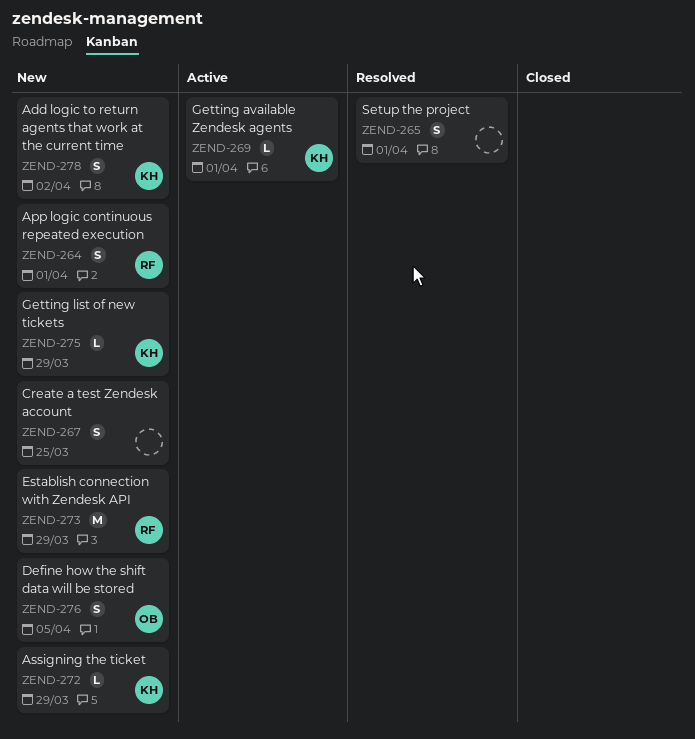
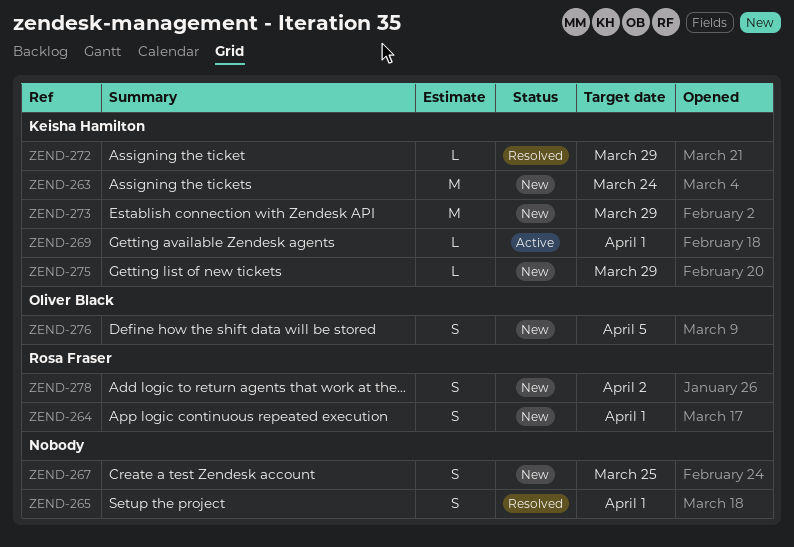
ZEND-263: none -> present
ZEND-272, status: New -> Resolved
ZEND-273, owner: Rosa Fraser -> Keisha Hamilton
ZEND-278, owner: Keisha Hamilton -> Rosa Fraser

